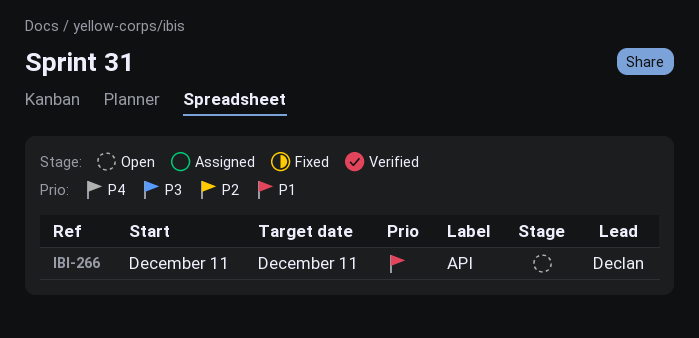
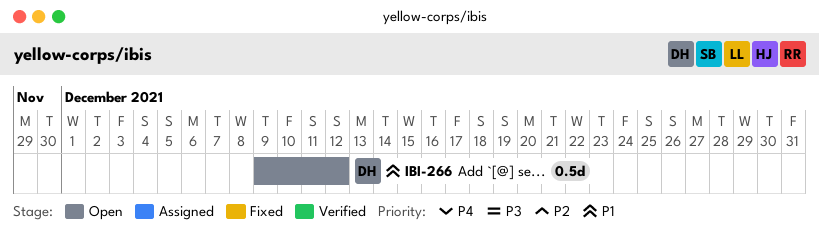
IBI-266, start: Dec 11 -> Dec 9
IBI-266, due: Dec 11 -> Dec 12

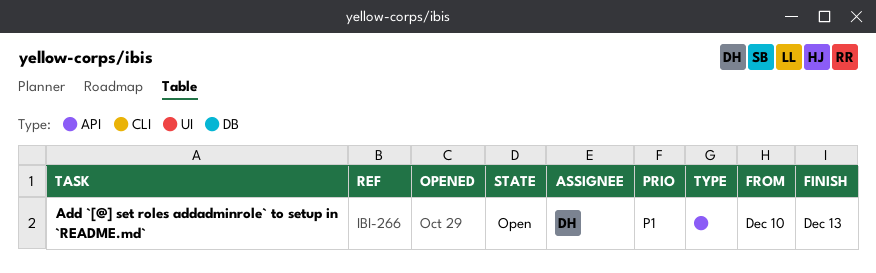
IBI-266, start: Dec 9 -> Dec 10
IBI-266, due: Dec 12 -> Dec 13

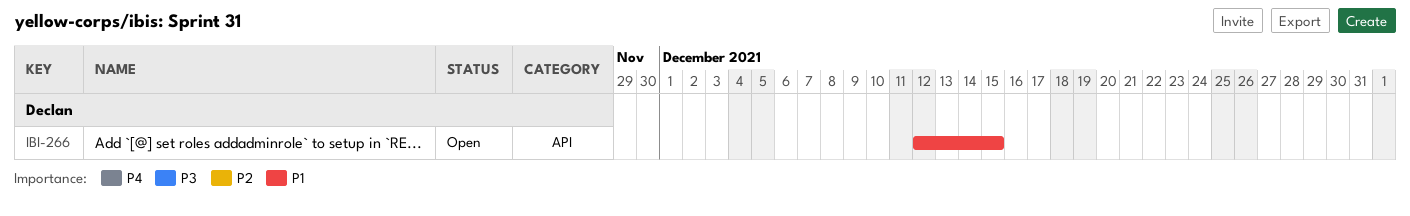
IBI-266, start: Dec 10 -> Dec 12
IBI-266, due: Dec 13 -> Dec 15

